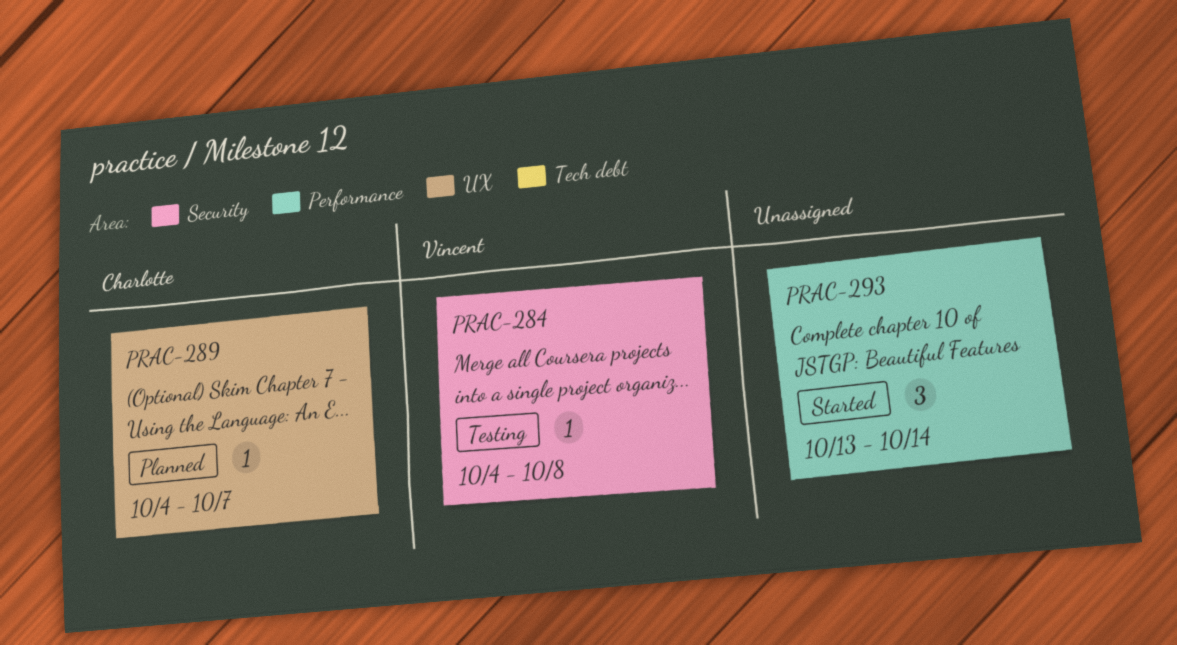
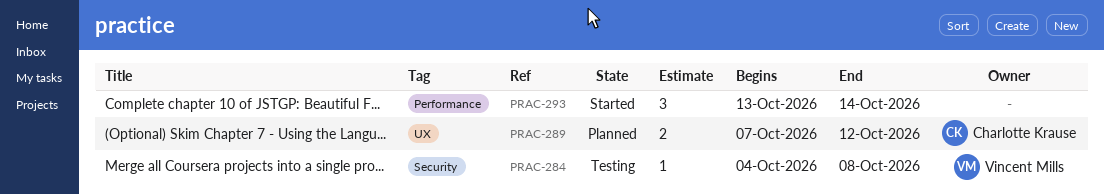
PRAC-289, estimate: 1 -> 2
PRAC-289, start: Oct 4 -> Oct 7
PRAC-289, due: Oct 7 -> Oct 12

